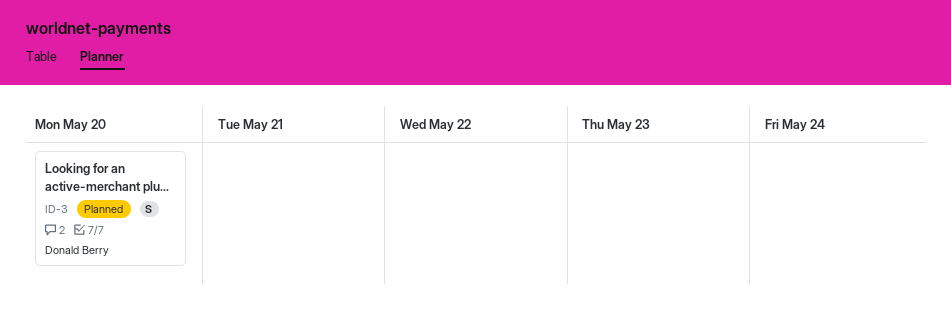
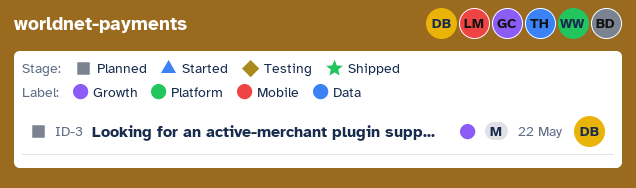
ID-3, estimate: S -> M
ID-3, due: May 20 -> May 22

